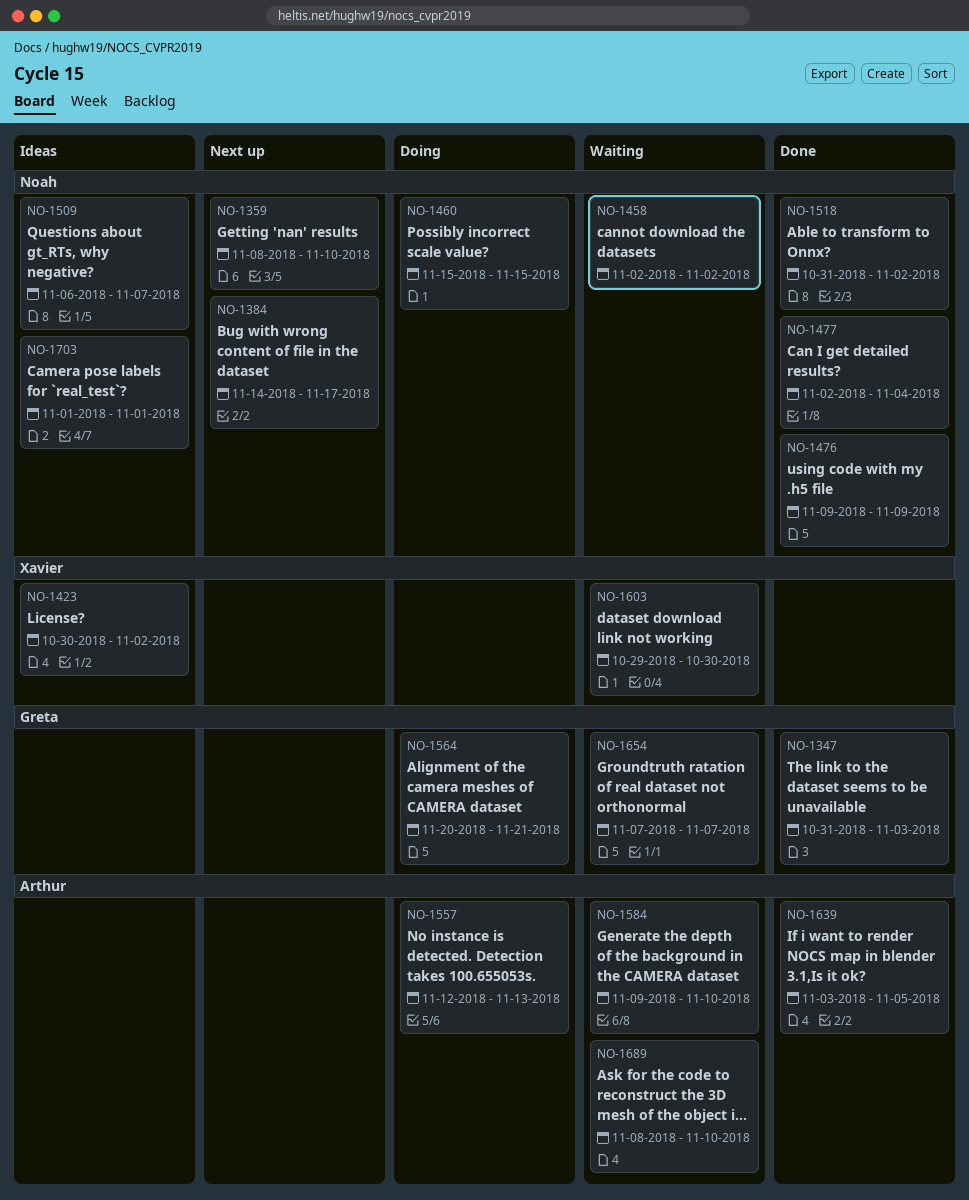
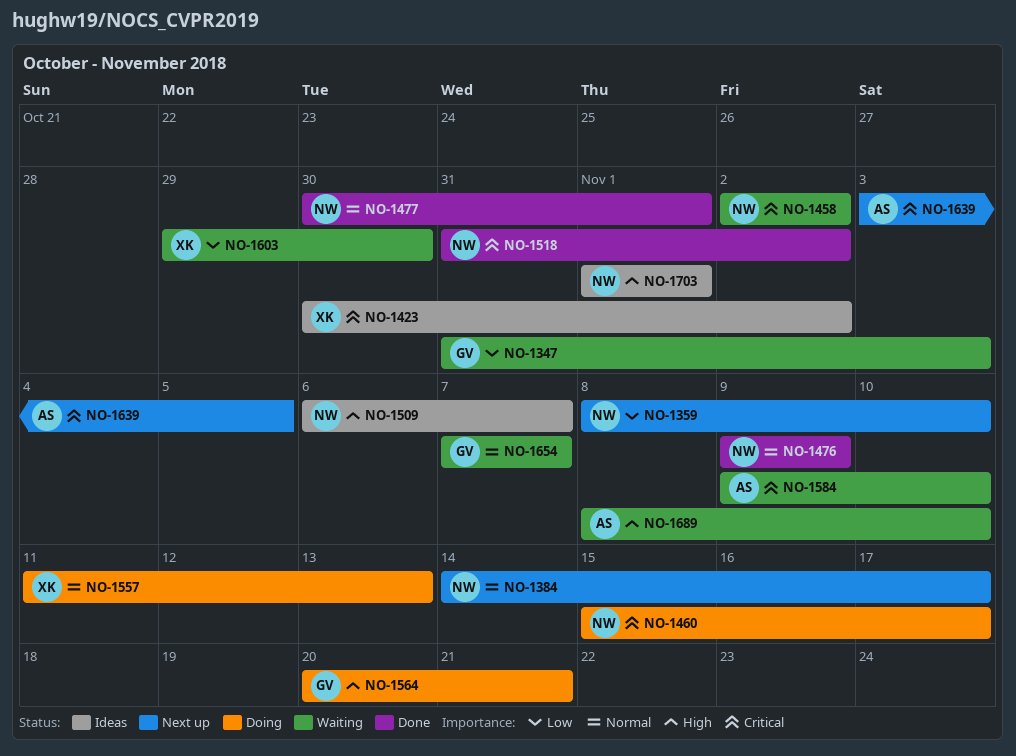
NO-1347, status: Done -> Waiting
NO-1460, due: Nov 15 -> Nov 17
NO-1477, start: Nov 2 -> Oct 30
NO-1477, due: Nov 4 -> Nov 1
NO-1557, owner: Arthur -> Xavier
NO-1557, start: Nov 12 -> Nov 11
NO-1639, status: Done -> Next up

